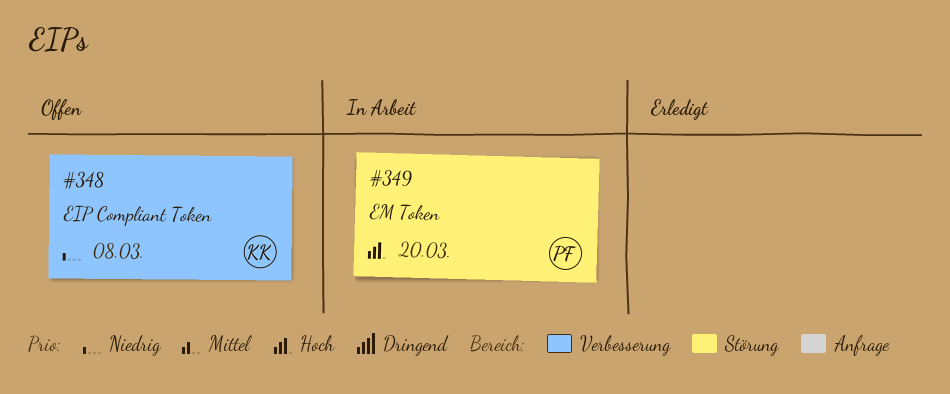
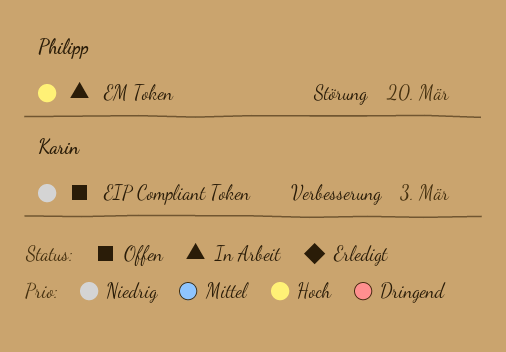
EIP Compliant Token, due: Mar 8 -> Mar 3

